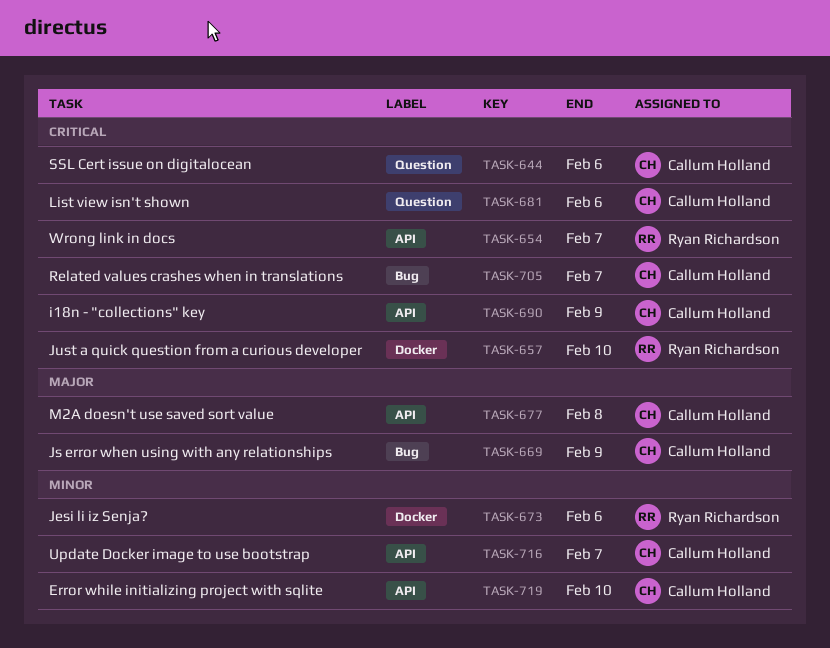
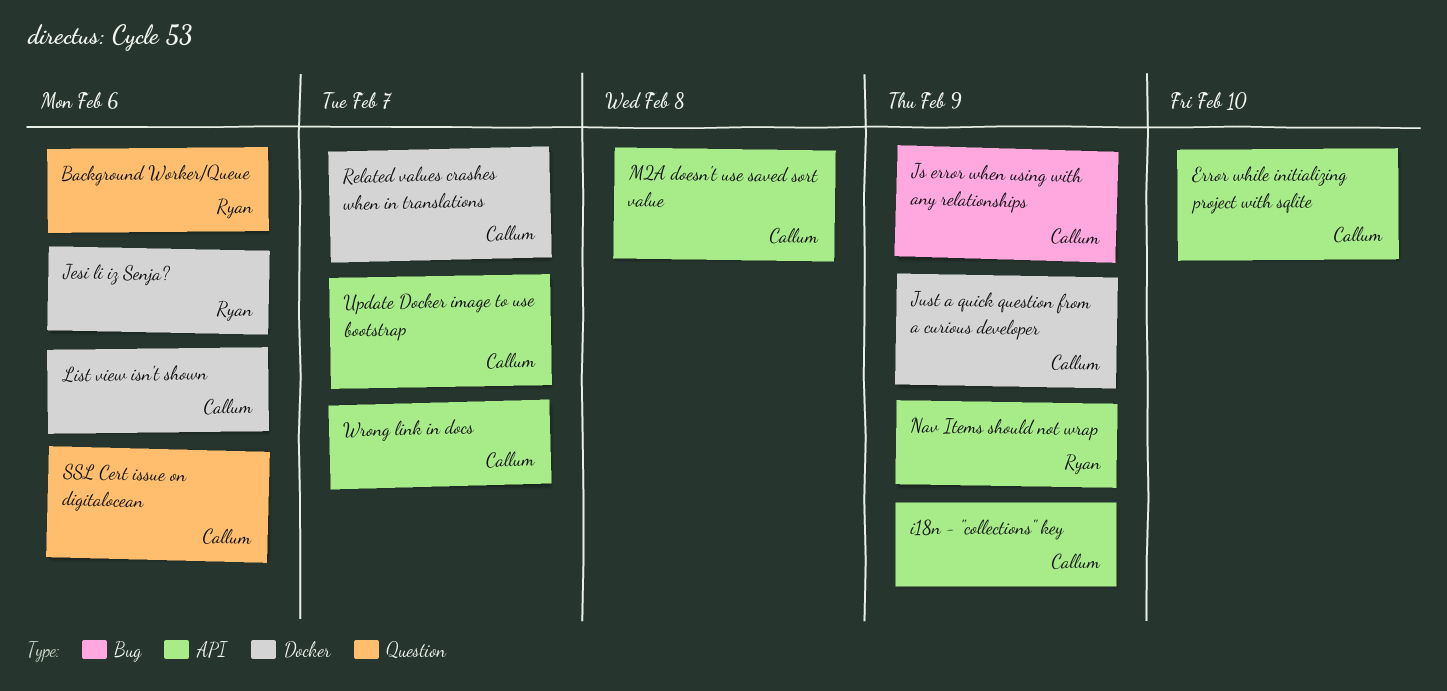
Background Worker/Queue: none -> present
Just a quick question from a curious developer, owner: Ryan Richardson -> Callum Holland
Just a quick question from a curious developer, due: Feb 10 -> Feb 9
List view isn't shown, label: Question -> Docker
Nav Items should not wrap: none -> present
Related values crashes when in translations, label: Bug -> Docker
Wrong link in docs, owner: Ryan Richardson -> Callum Holland

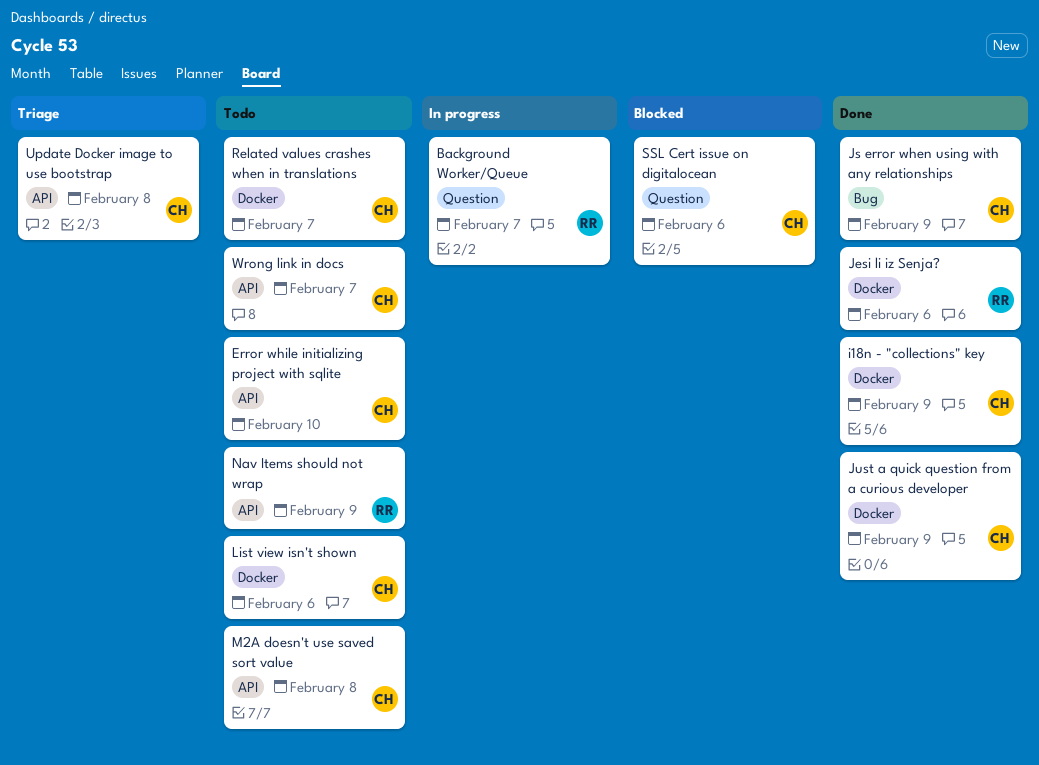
Background Worker/Queue, due: Feb 6 -> Feb 7
i18n - "collections" key, label: API -> Docker
Update Docker image to use bootstrap, due: Feb 7 -> Feb 8

